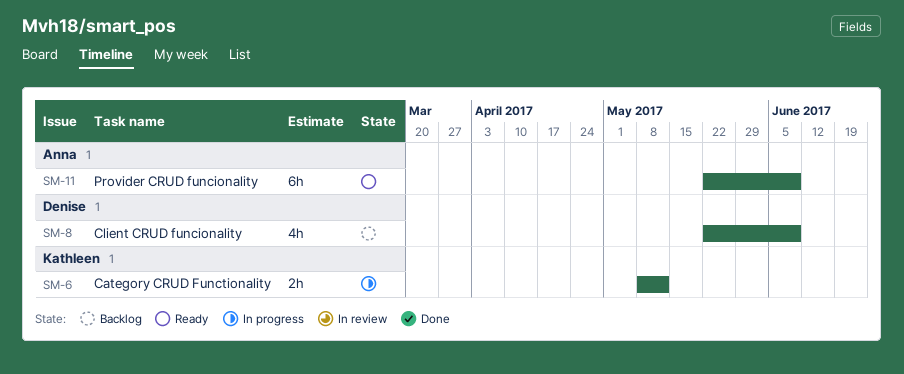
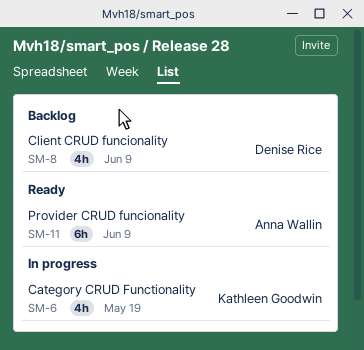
SM-6, estimate: 2h -> 4h
SM-6, due: May 12 -> May 19

